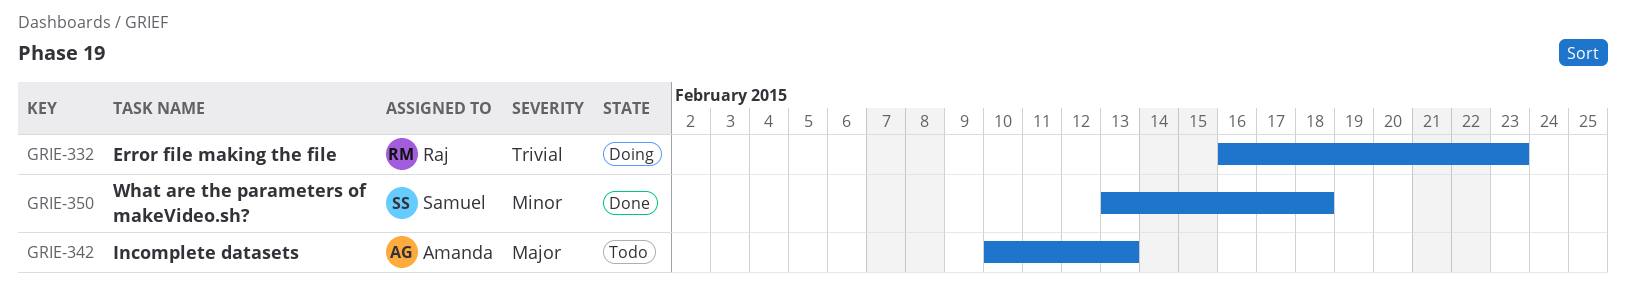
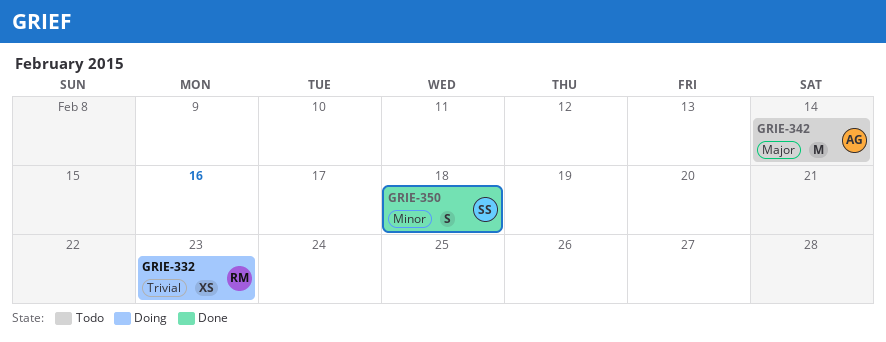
GRIE-342, due: Feb 13 -> Feb 14

